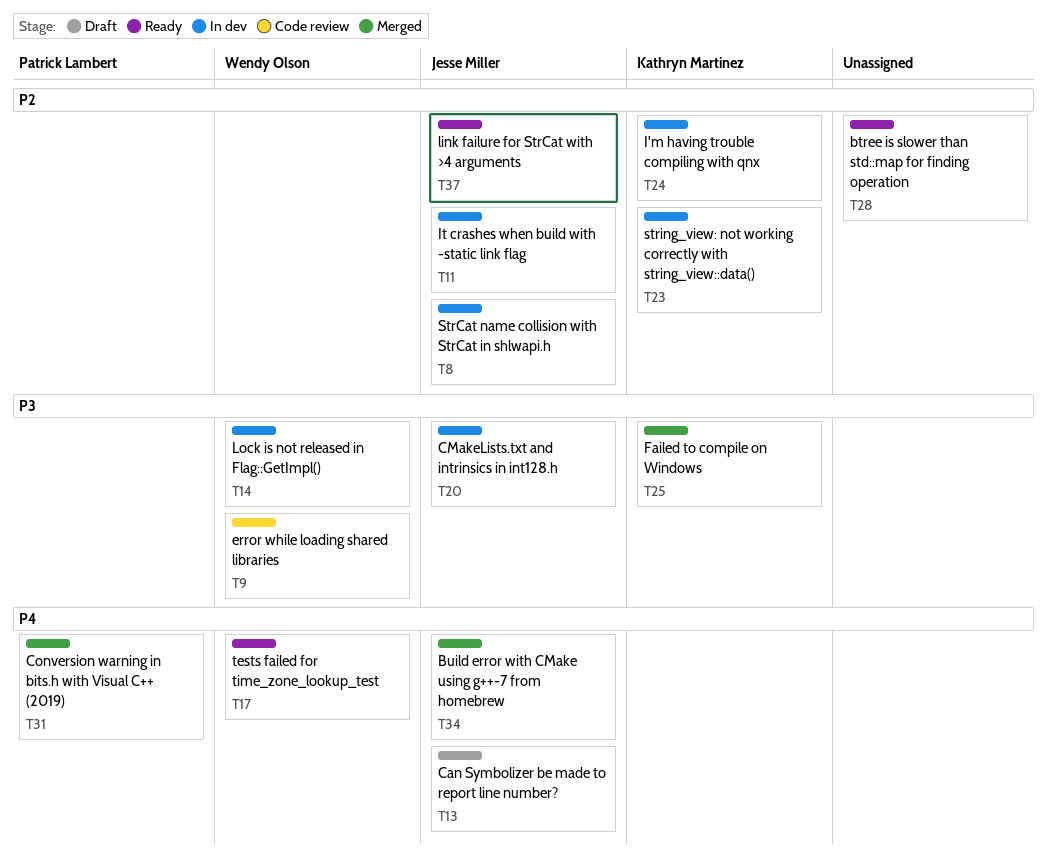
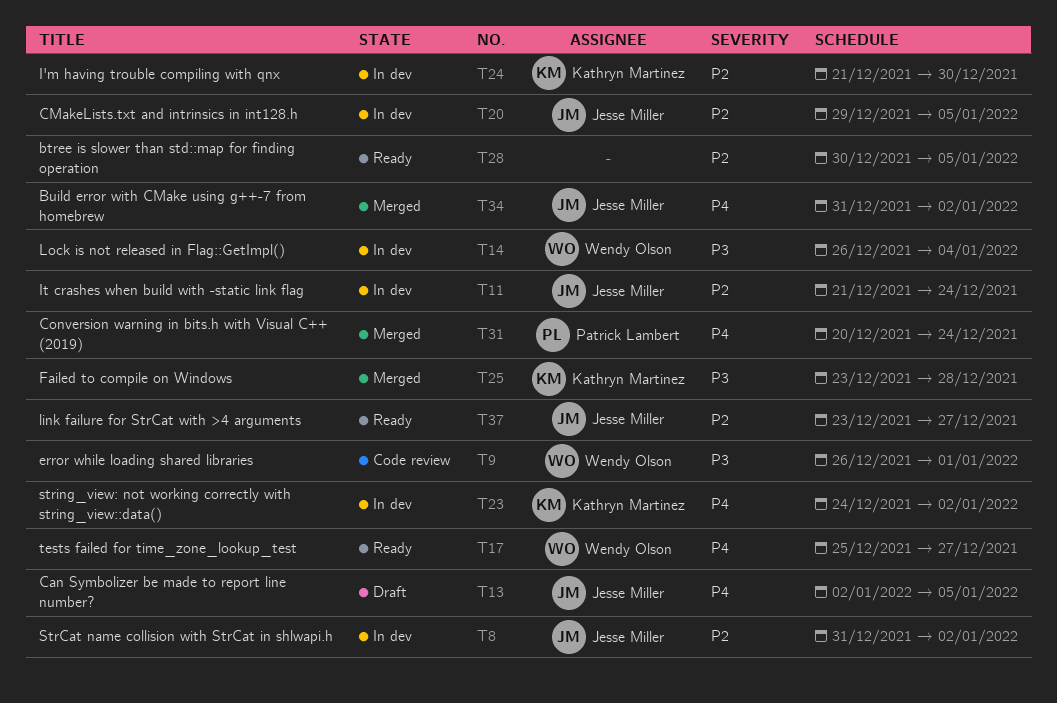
T20, priority: P3 -> P2
T23, priority: P2 -> P4

